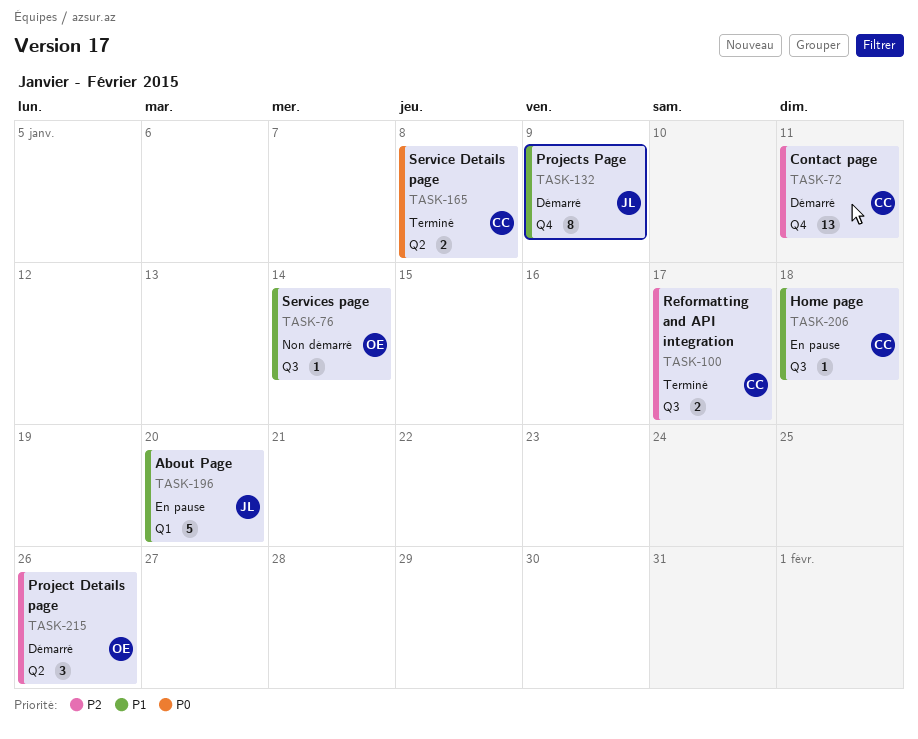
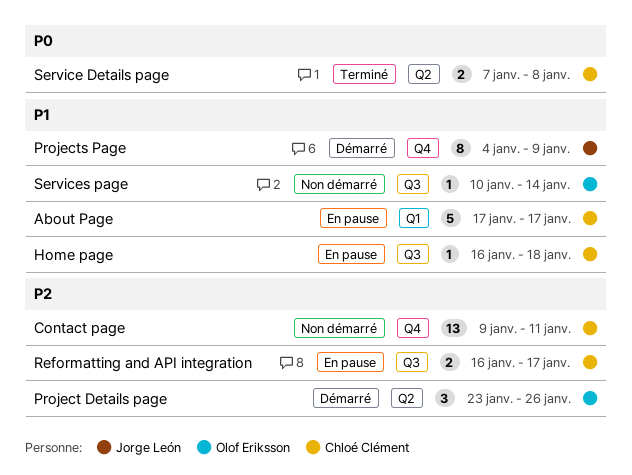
About Page, owner: Jorge León -> Chloé Clément
About Page, due: Jan 20 -> Jan 17
Contact page, status: Démarré -> Non démarré
Reformatting and API integration, status: Terminé -> En pause

